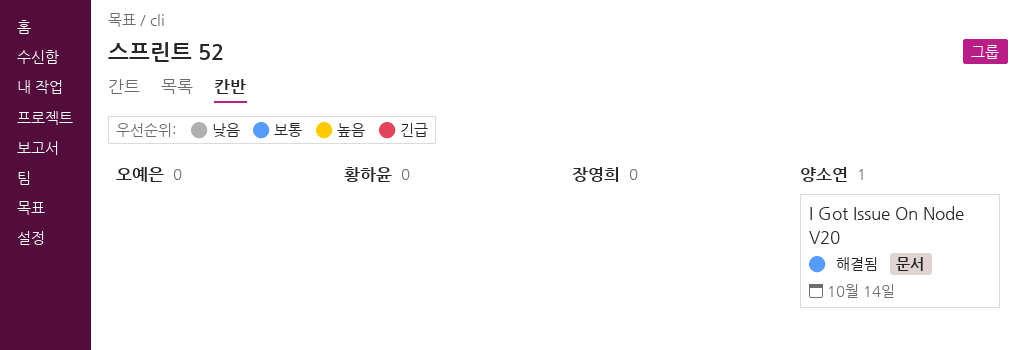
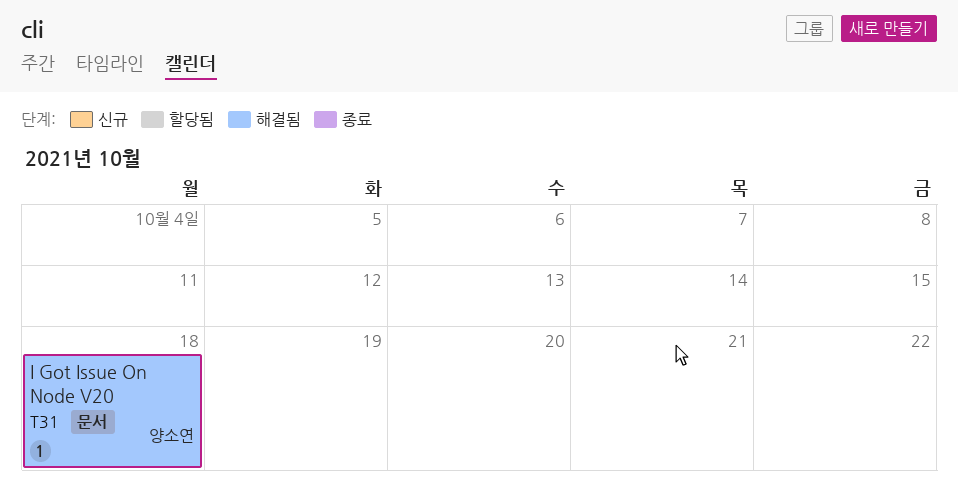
I Got Issue On Node V20, due: Oct 14 -> Oct 18

